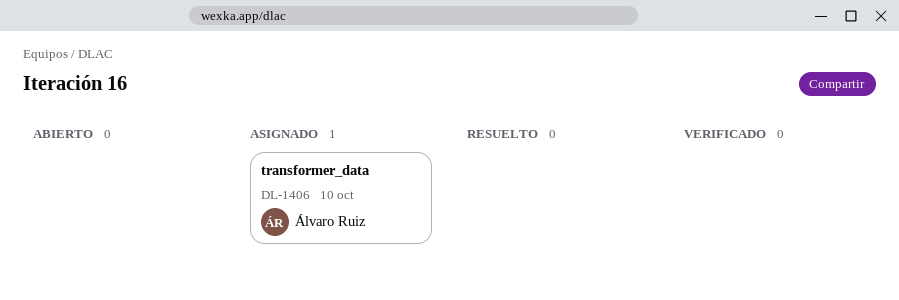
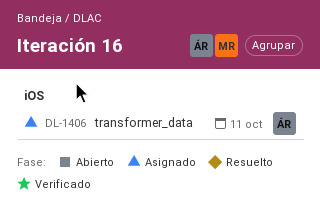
DL-1406, due: Oct 10 -> Oct 11

